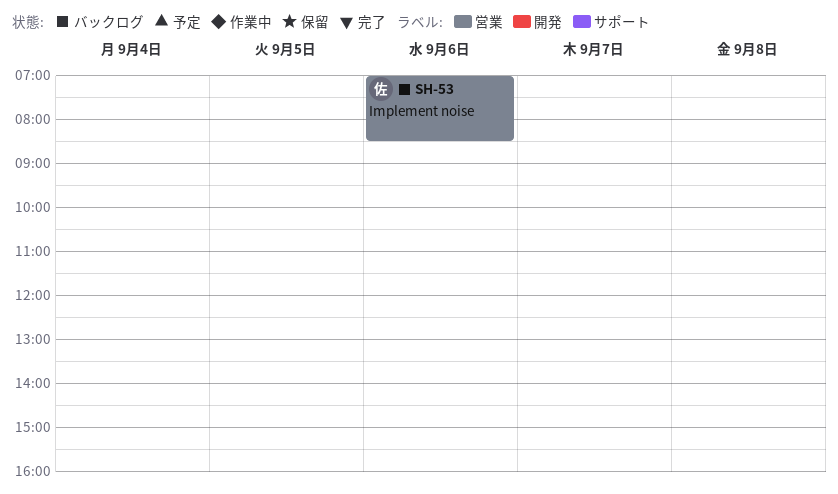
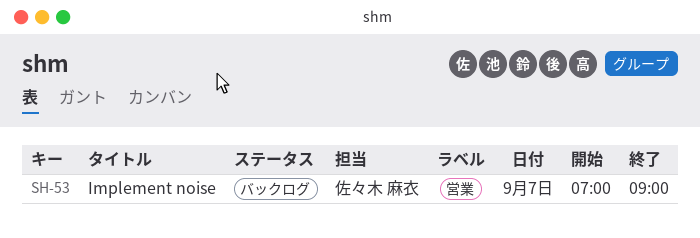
SH-53, day: Sep 6 -> Sep 7
SH-53, ends: 08:30 -> 09:00

